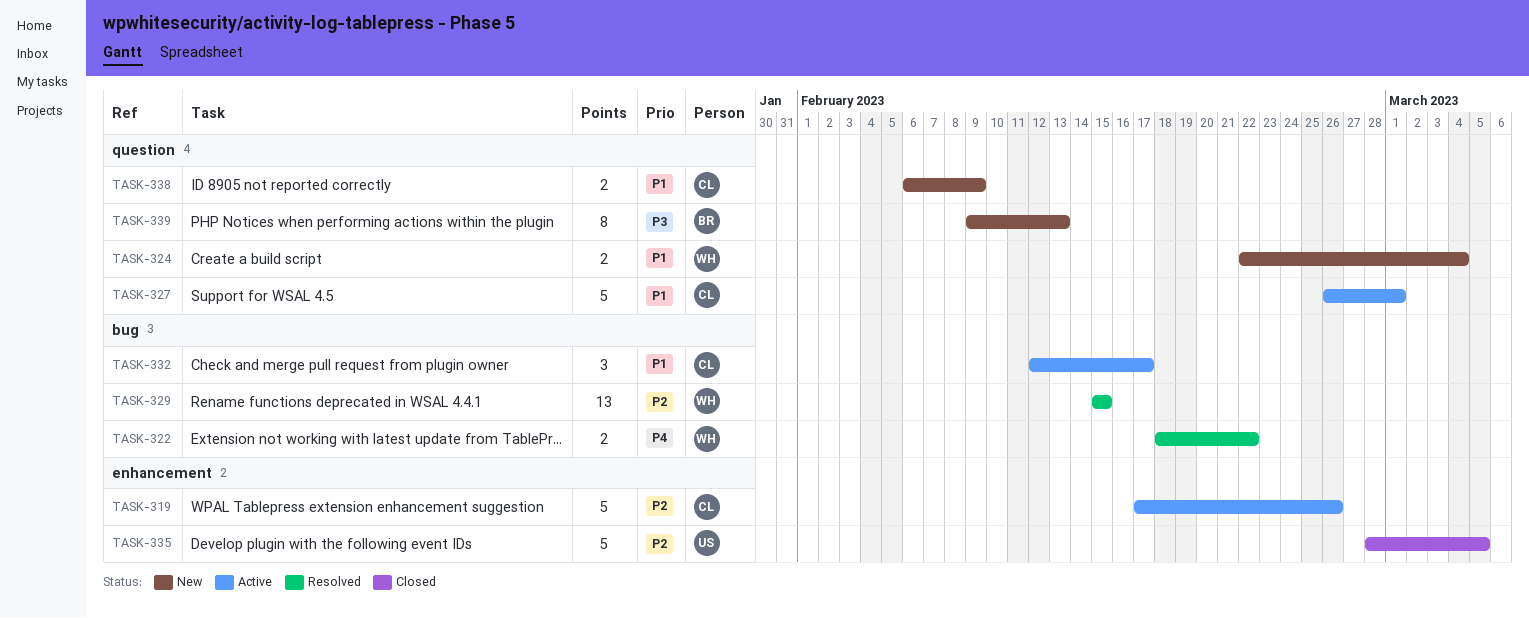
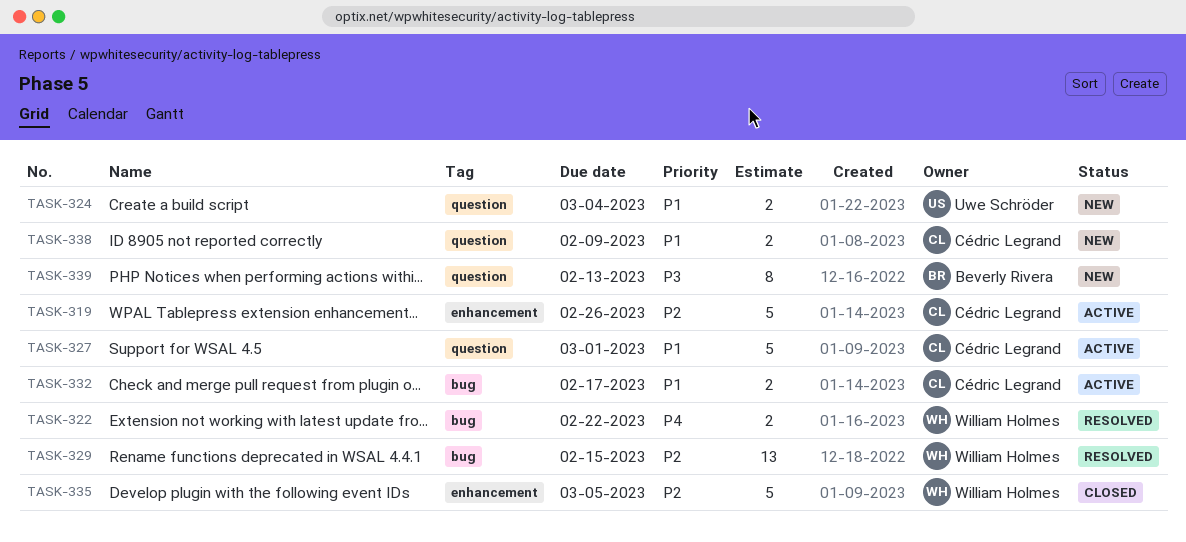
TASK-324, owner: William Holmes -> Uwe Schröder
TASK-332, estimate: 3 -> 2
TASK-335, owner: Uwe Schröder -> William Holmes

